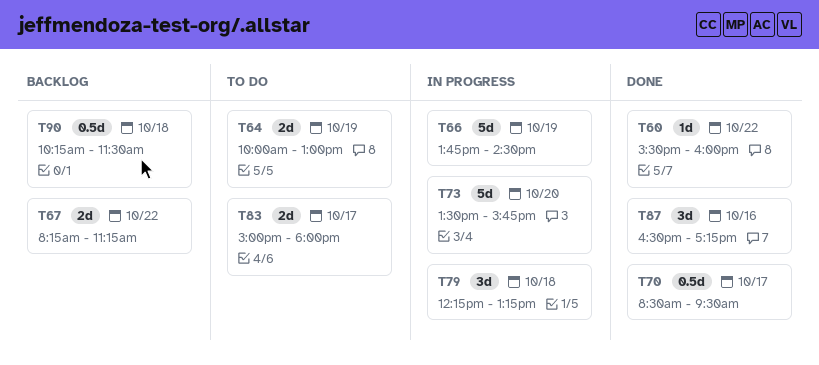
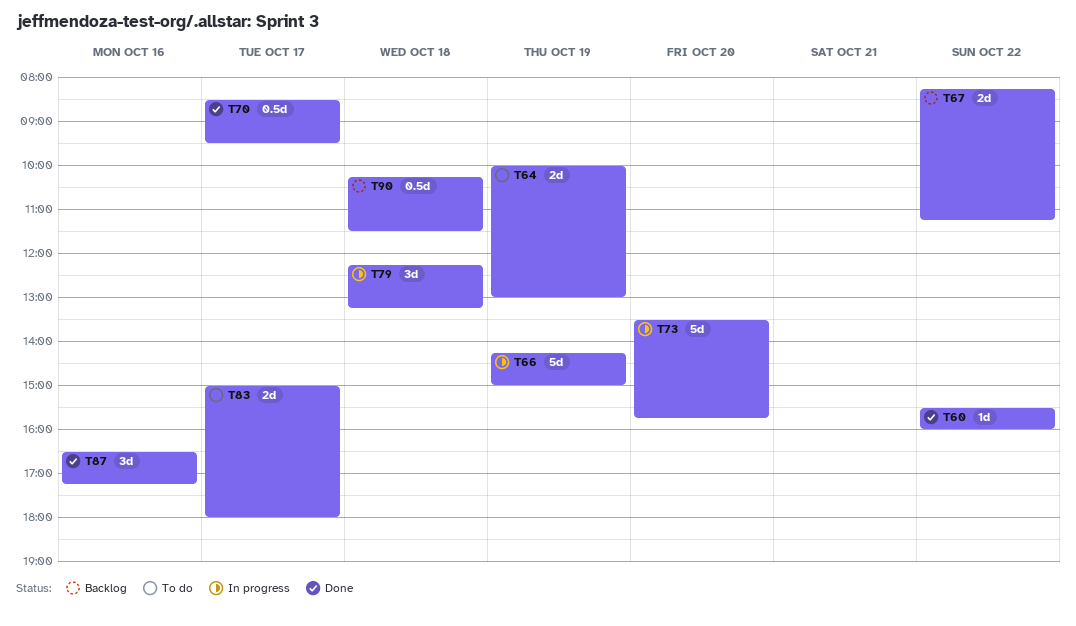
T66, begins: 13:45 -> 14:15
T66, ends: 14:30 -> 15:00

